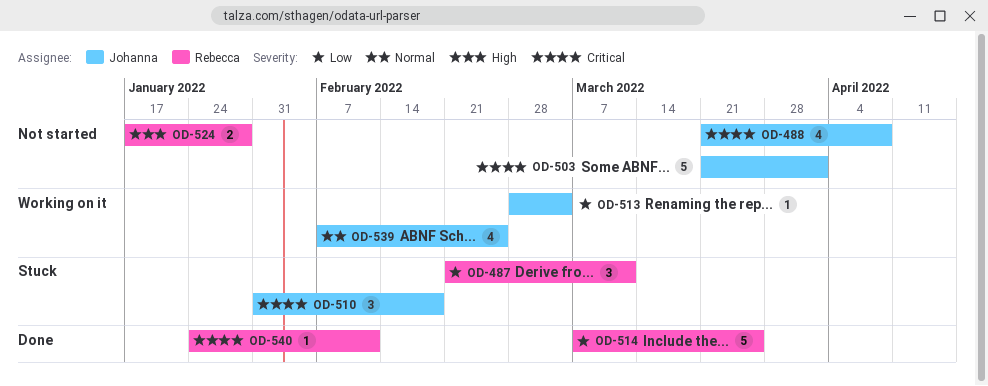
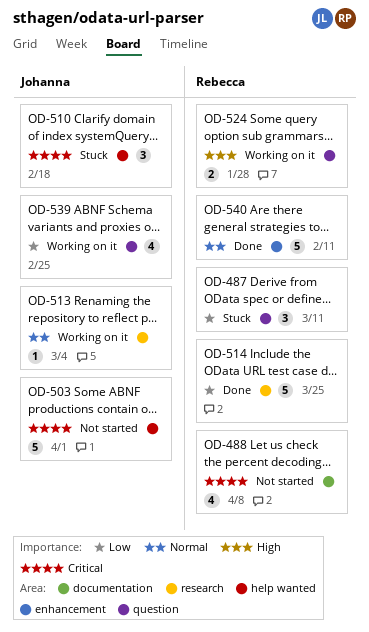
OD-488, owner: Johanna -> Rebecca
OD-513, priority: Low -> Normal
OD-524, status: Not started -> Working on it
OD-539, priority: Normal -> Low
OD-540, priority: Critical -> Normal
OD-540, estimate: 1 -> 5

